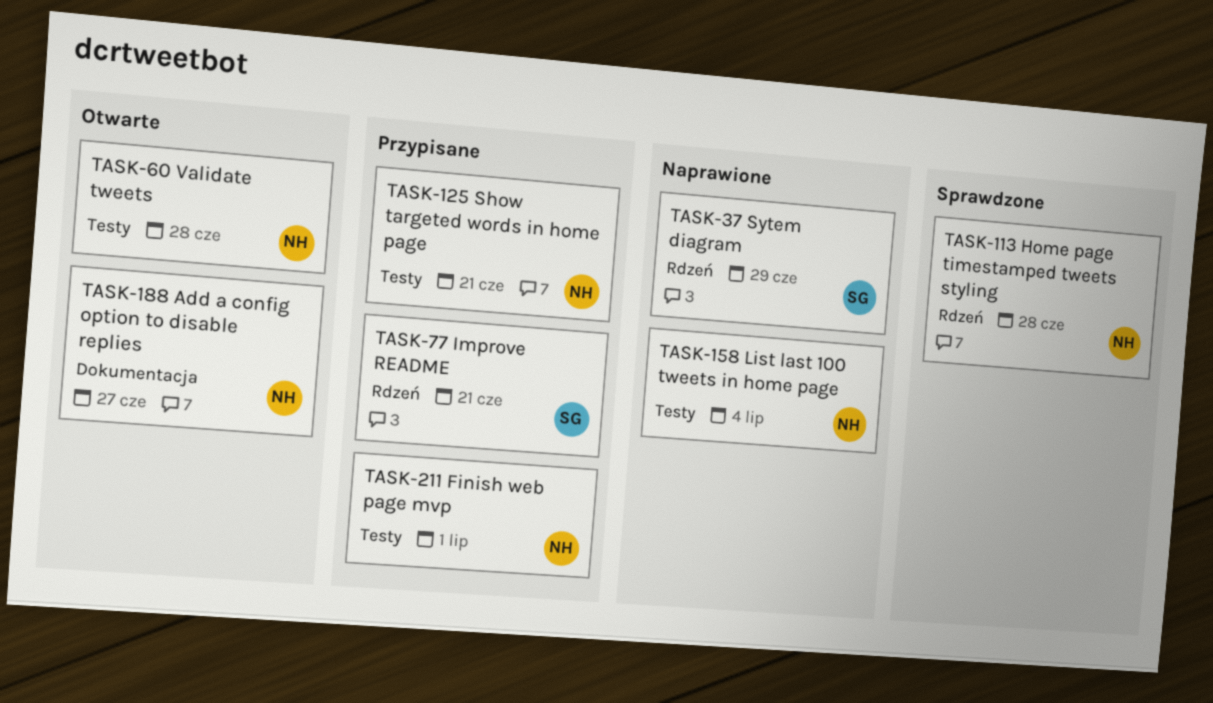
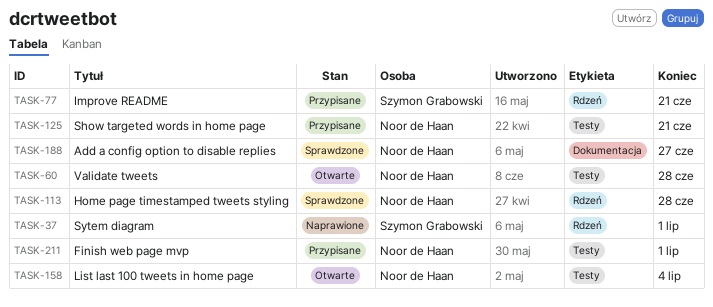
TASK-37, due: Jun 29 -> Jul 1
TASK-158, status: Naprawione -> Otwarte
TASK-188, status: Otwarte -> Sprawdzone

